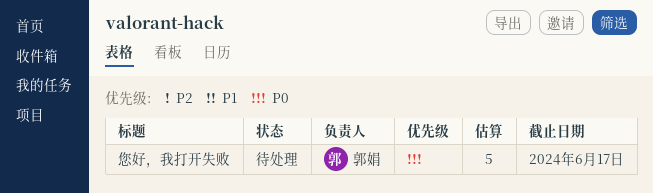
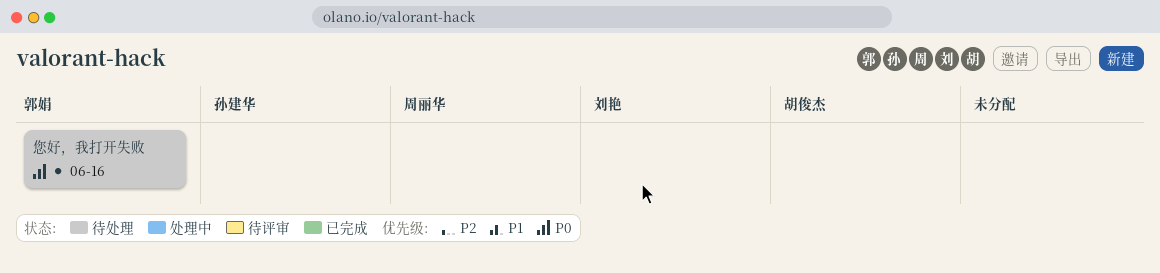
您好，我打开失败, estimate: 5 -> 1
您好，我打开失败, due: Jun 17 -> Jun 16

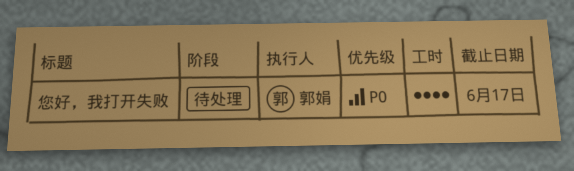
您好，我打开失败, estimate: 1 -> 4
您好，我打开失败, due: Jun 16 -> Jun 17

